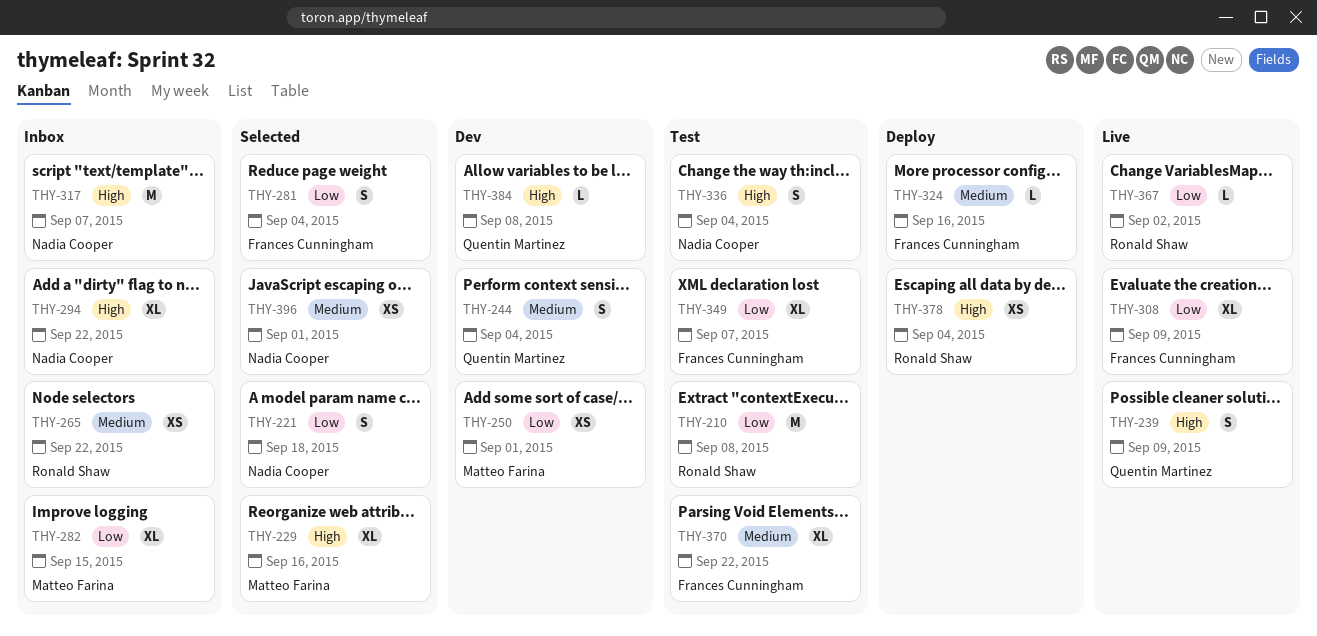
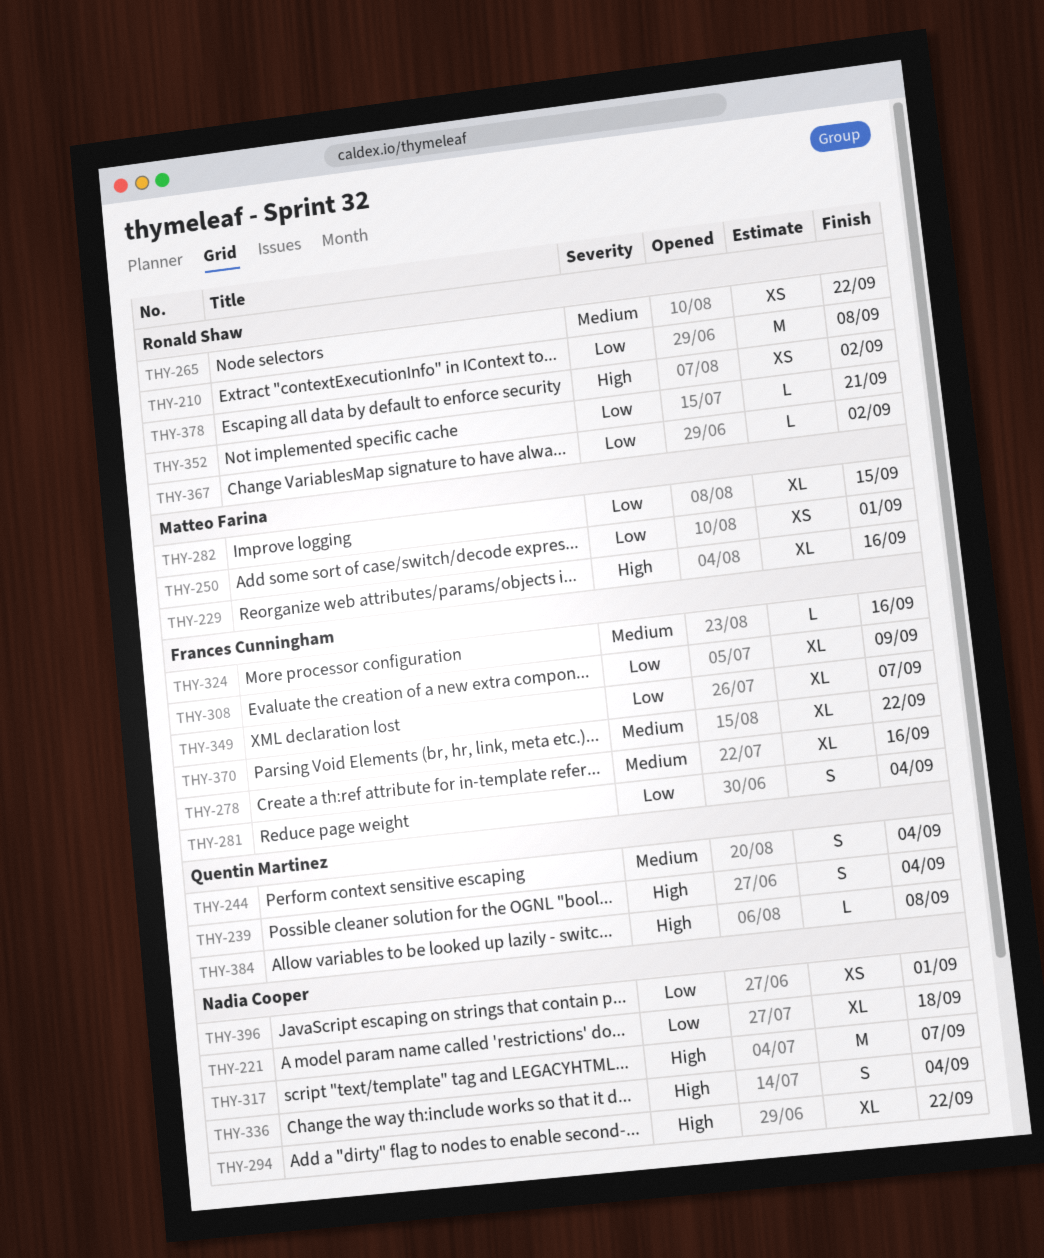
THY-221, estimate: S -> XL
THY-239, due: Sep 9 -> Sep 4
THY-278: none -> present
THY-352: none -> present
THY-378, due: Sep 4 -> Sep 2
THY-396, priority: Medium -> Low

